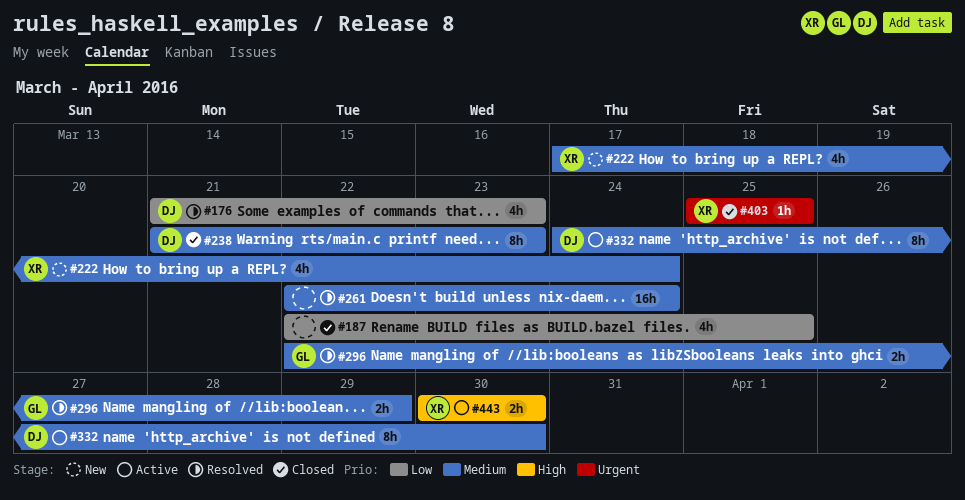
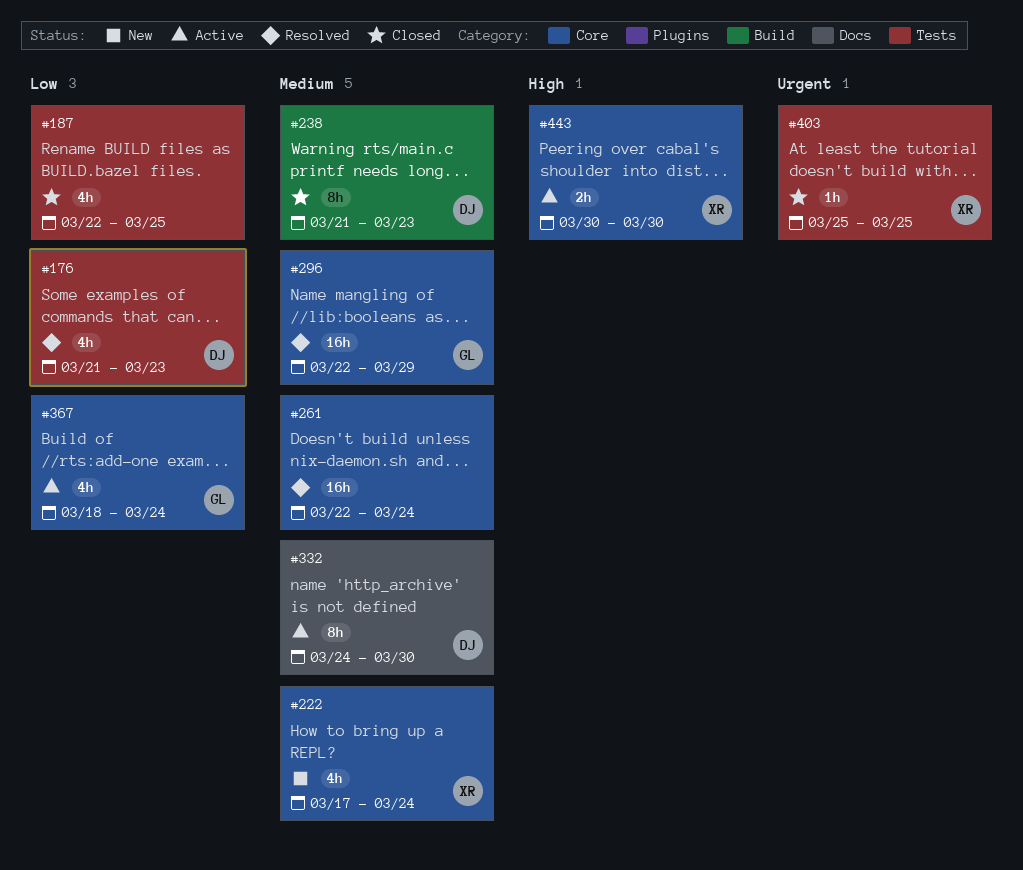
#296, estimate: 2h -> 16h
#367: none -> present

